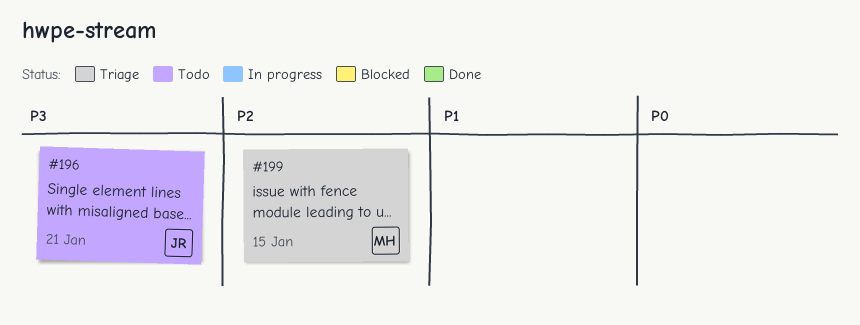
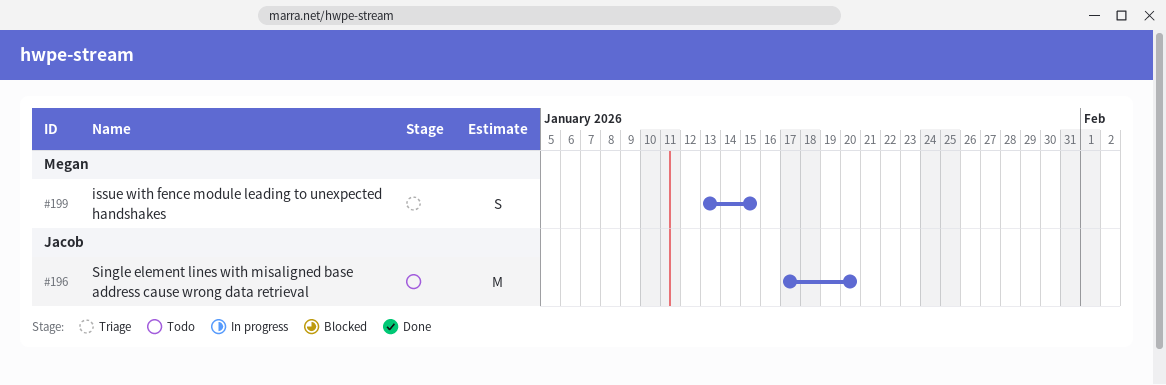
#196, due: Jan 21 -> Jan 20

